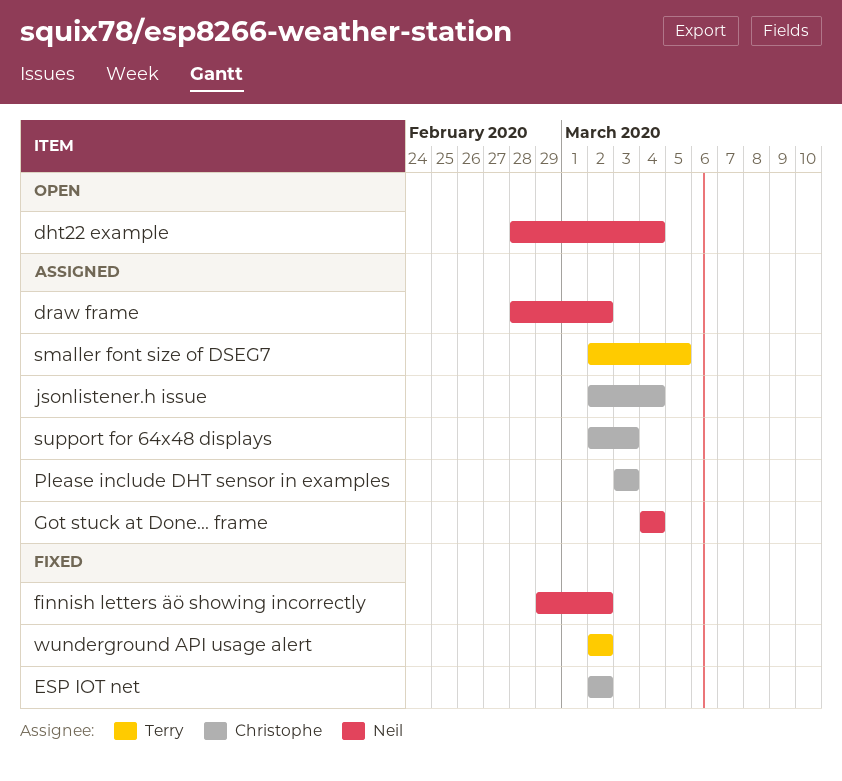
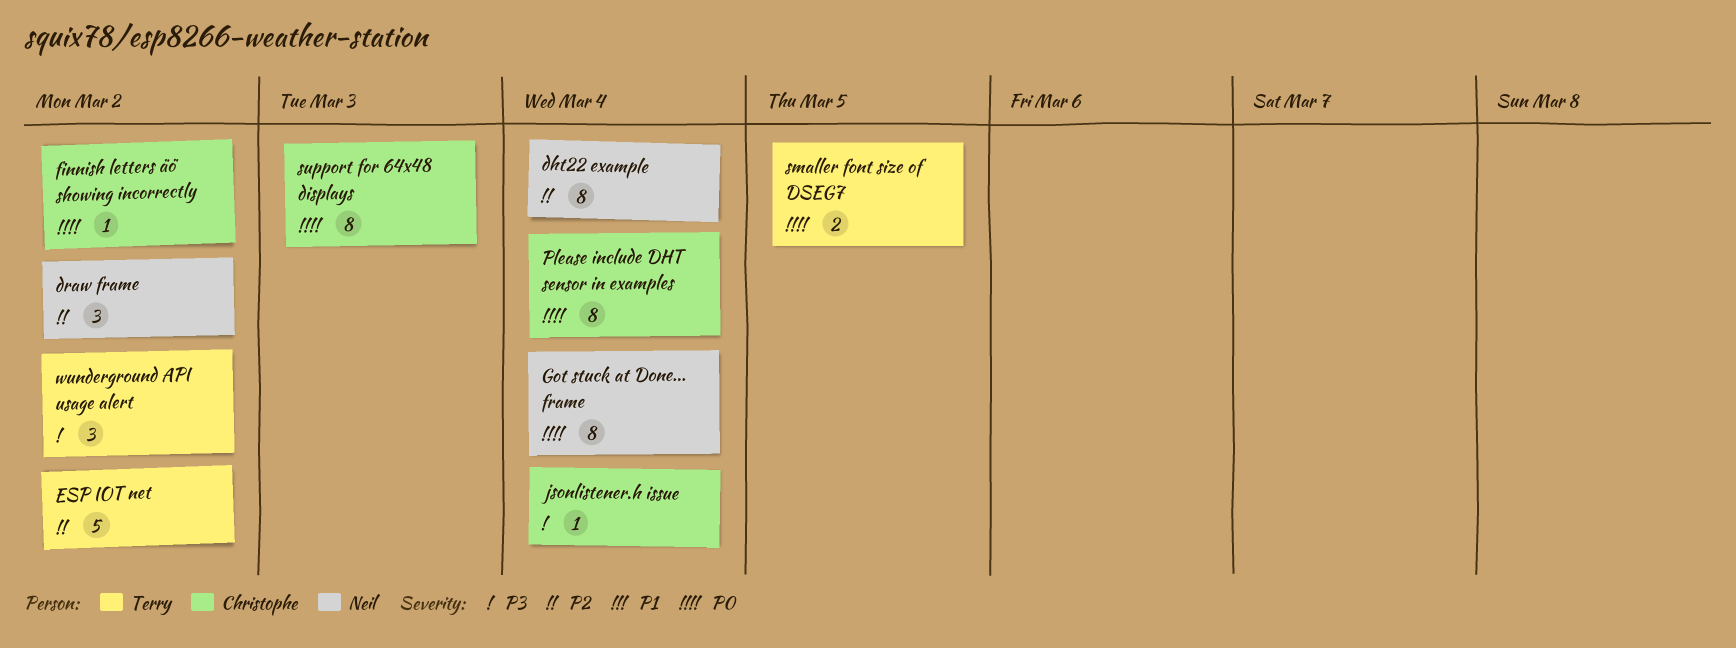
ESP IOT net, owner: Christophe -> Terry
finnish letters äö showing incorrectly, owner: Neil -> Christophe
Please include DHT sensor in examples, due: Mar 3 -> Mar 4

